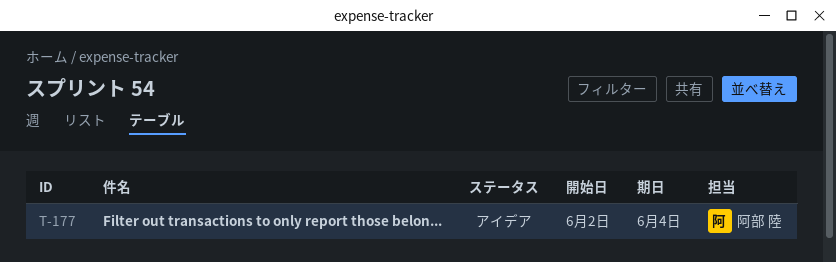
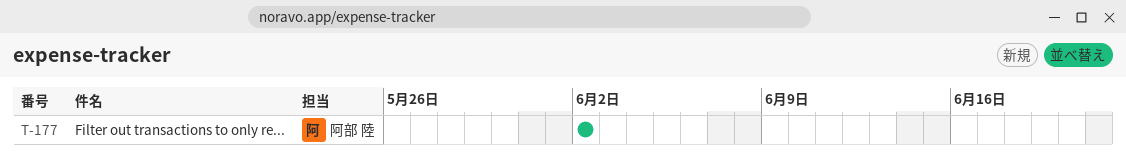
T-177, due: Jun 4 -> Jun 2

